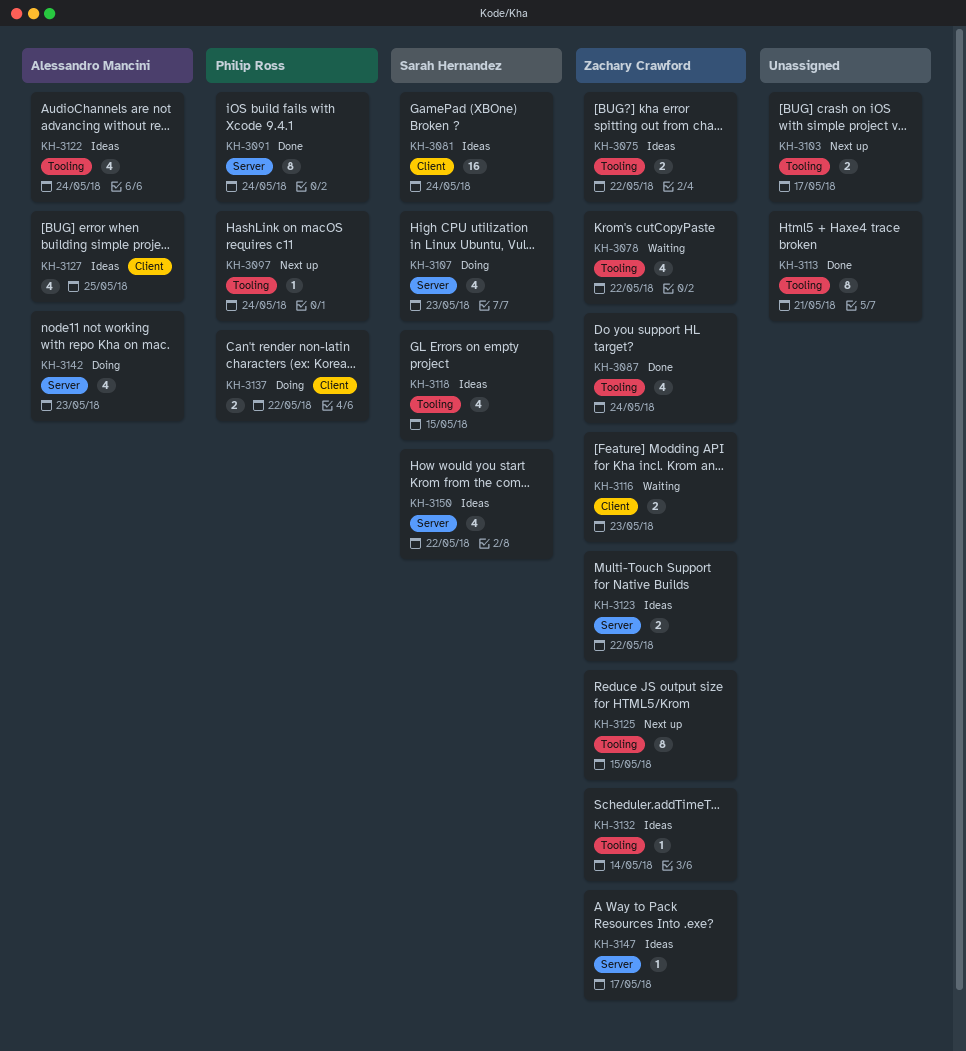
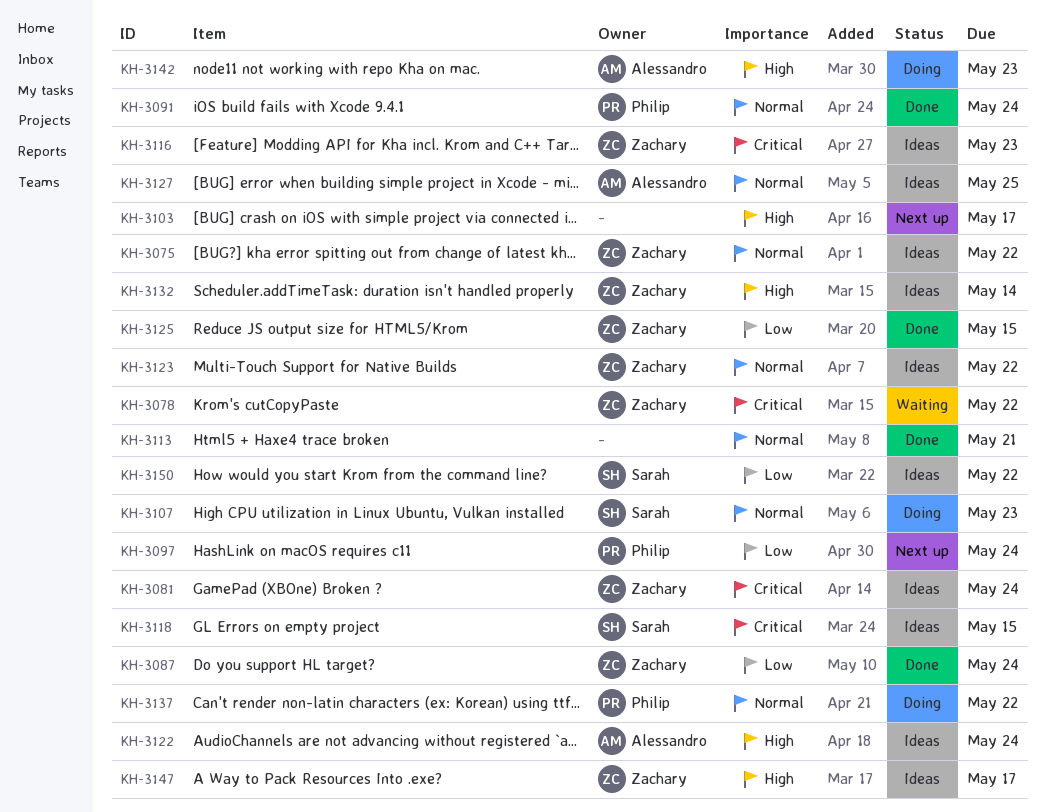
KH-3081, owner: Sarah Hernandez -> Zachary Crawford
KH-3116, status: Waiting -> Ideas
KH-3125, status: Next up -> Done

